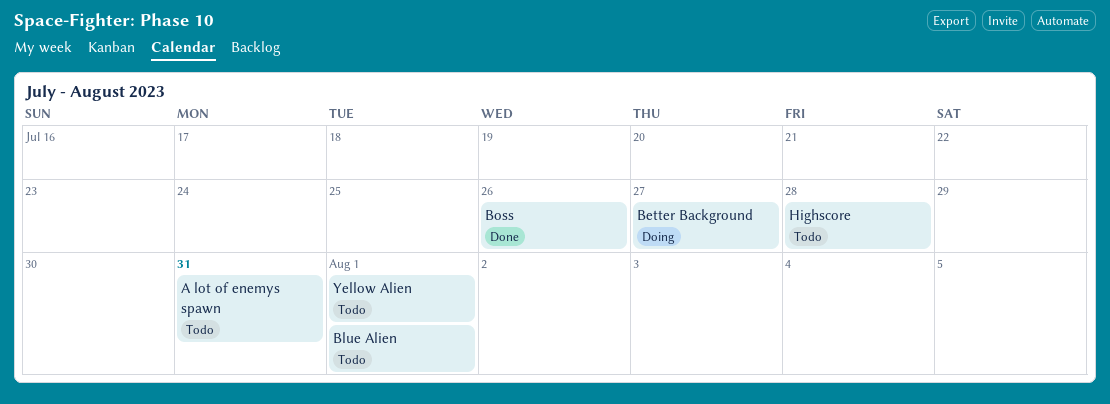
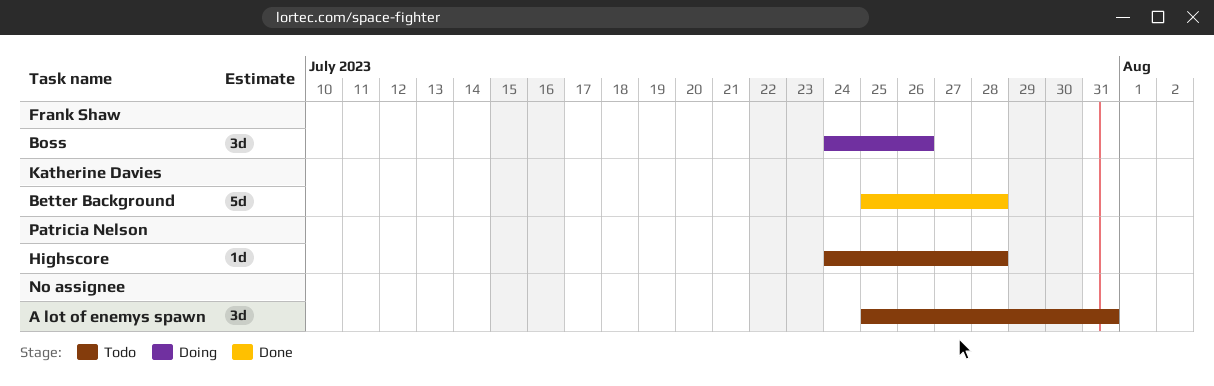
Better Background, status: Doing -> Done
Better Background, due: Jul 27 -> Jul 28
Blue Alien: present -> none
Boss, status: Done -> Doing
Yellow Alien: present -> none

